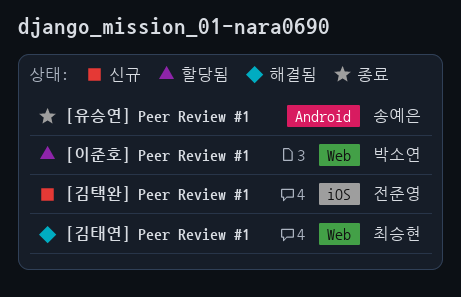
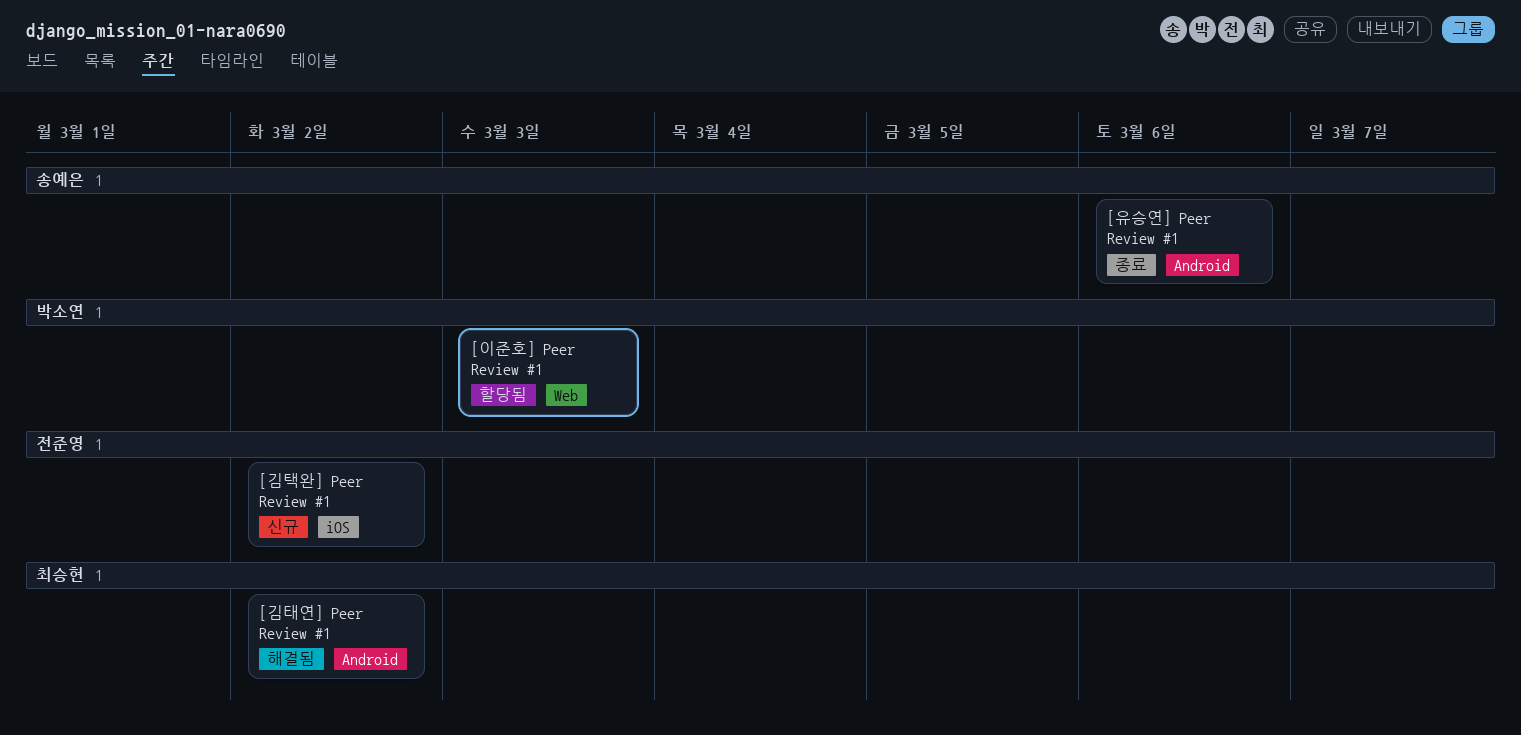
[김태연] Peer Review #1, label: Web -> Android

